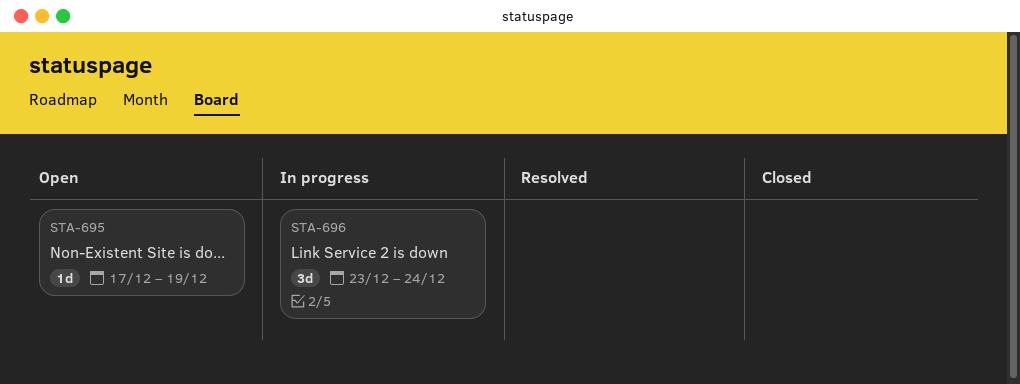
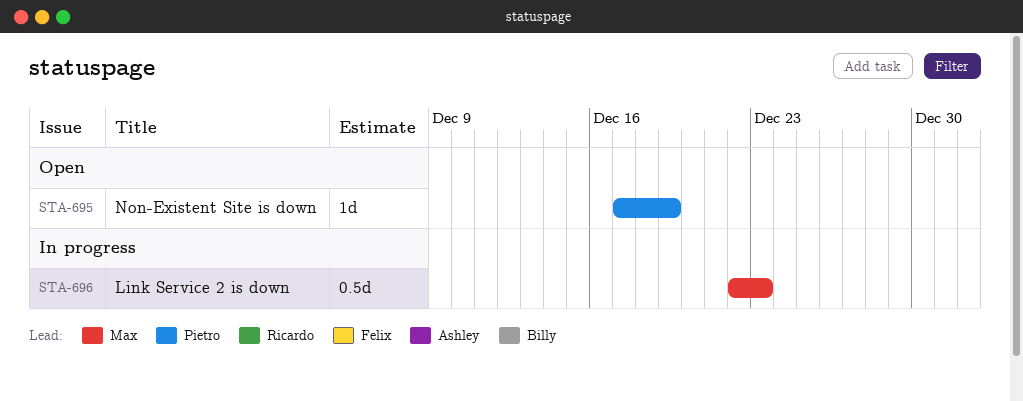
STA-696, estimate: 3d -> 0.5d
STA-696, start: Dec 23 -> Dec 22
STA-696, due: Dec 24 -> Dec 23

